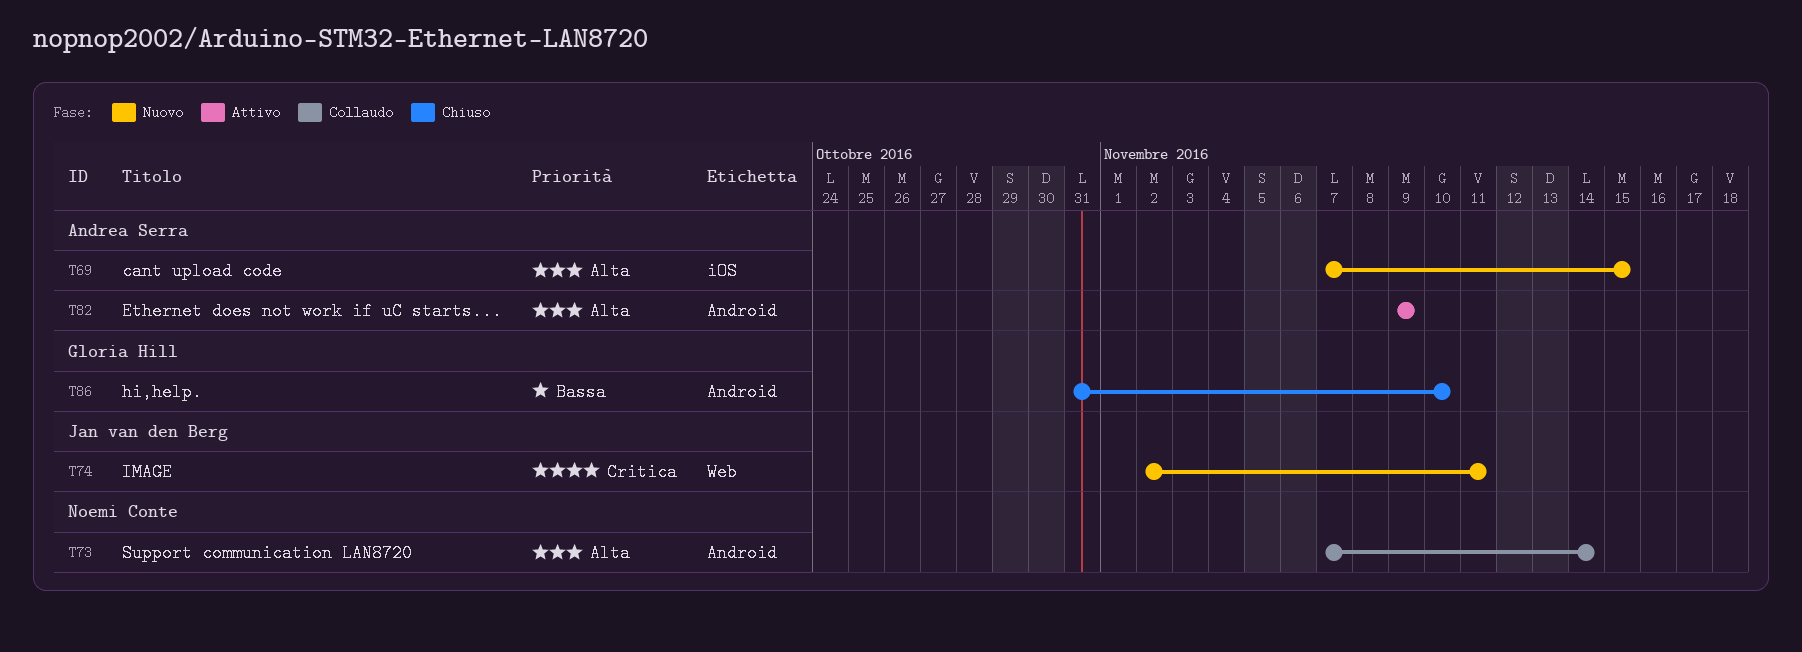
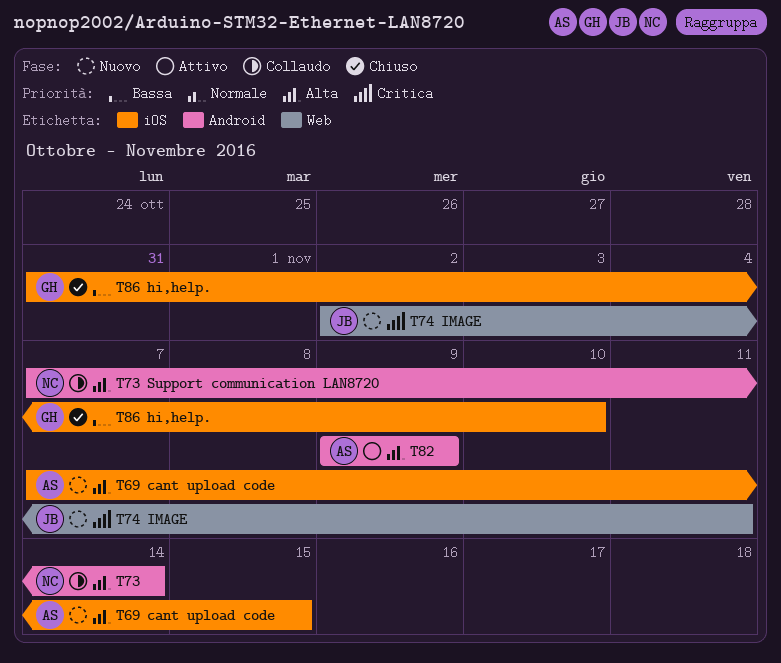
T86, label: Android -> iOS

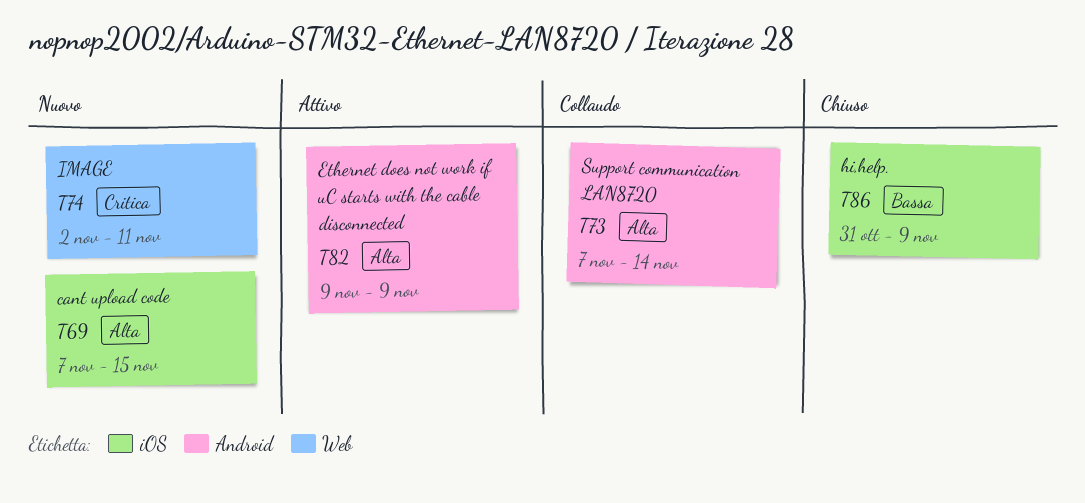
T86, due: Nov 10 -> Nov 9

